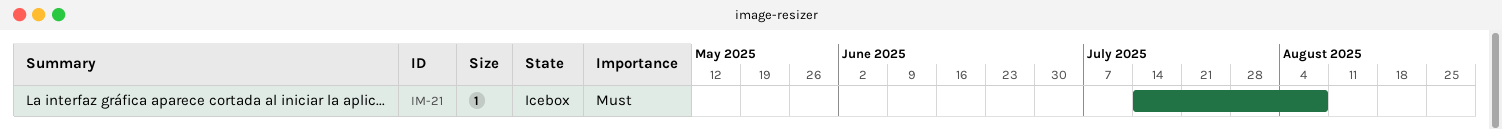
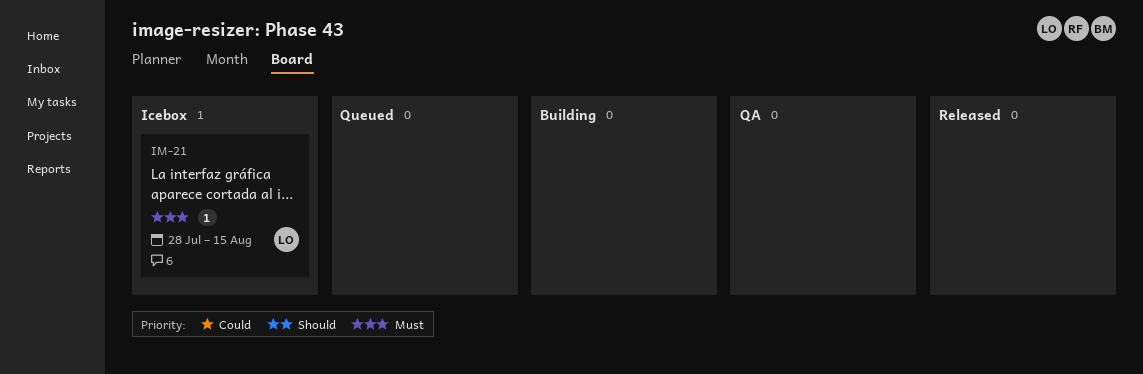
IM-21, start: Jul 14 -> Jul 28
IM-21, due: Aug 8 -> Aug 15

